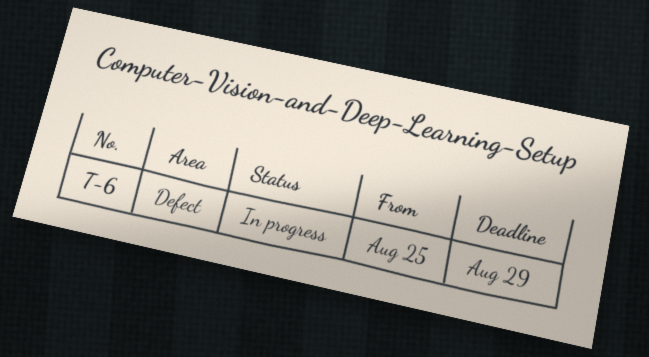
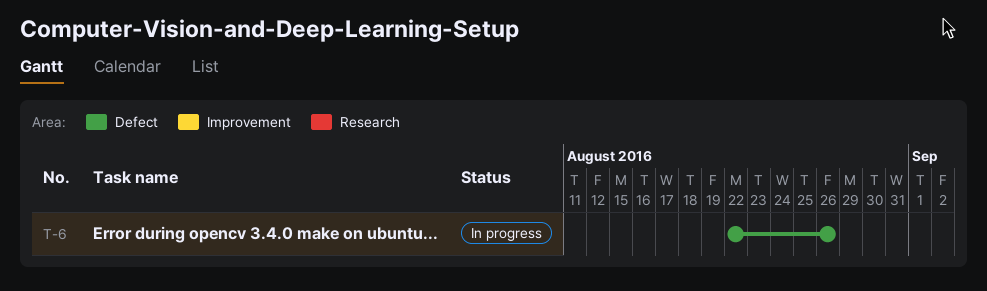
T-6, start: Aug 25 -> Aug 22
T-6, due: Aug 29 -> Aug 26

